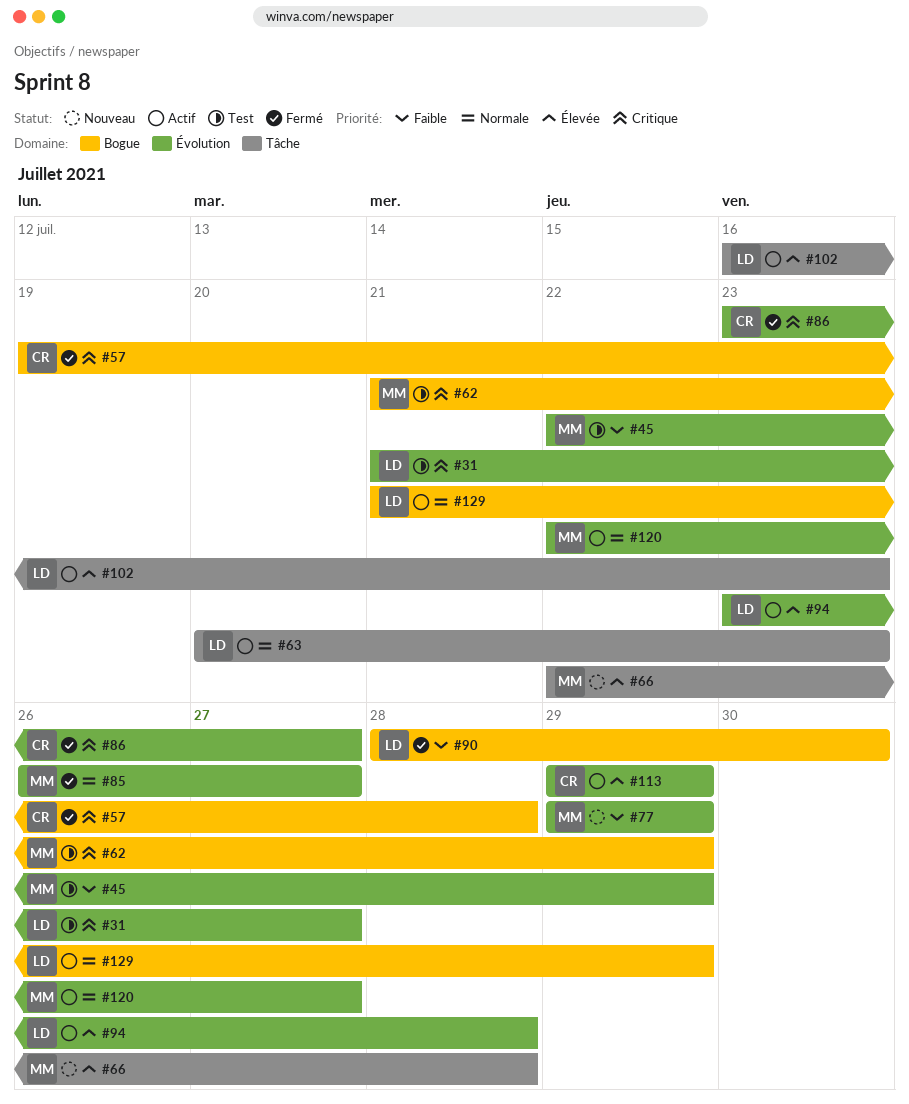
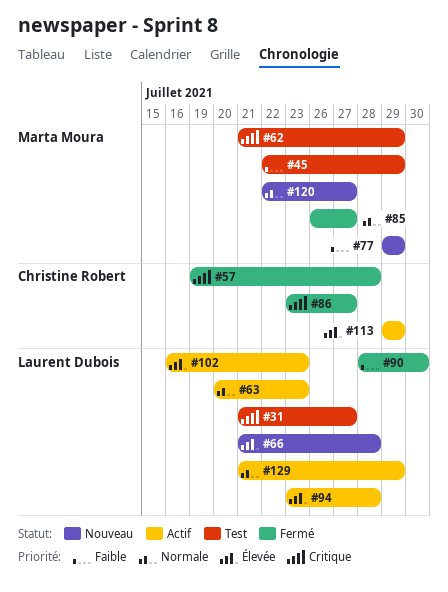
#66, owner: Marta Moura -> Laurent Dubois
#66, start: Jul 22 -> Jul 21
#120, status: Actif -> Nouveau

